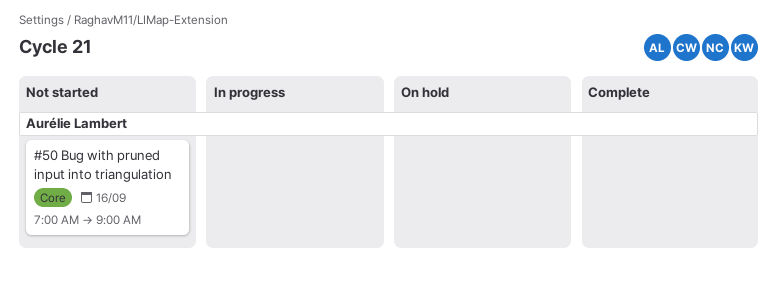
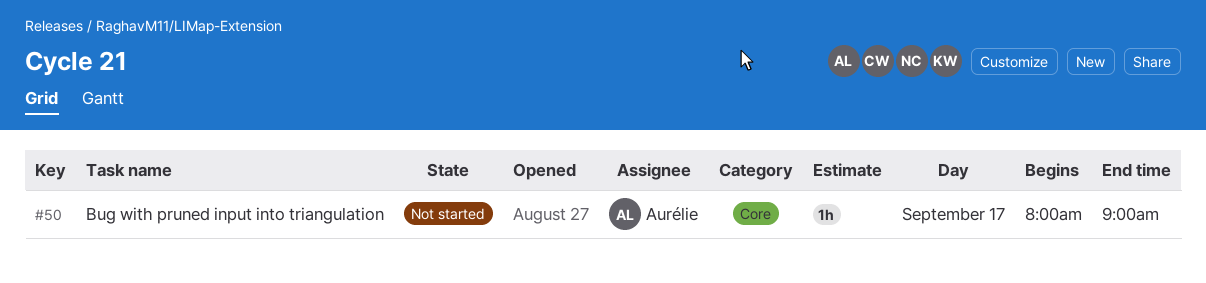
#50, day: Sep 16 -> Sep 17
#50, begins: 07:00 -> 08:00

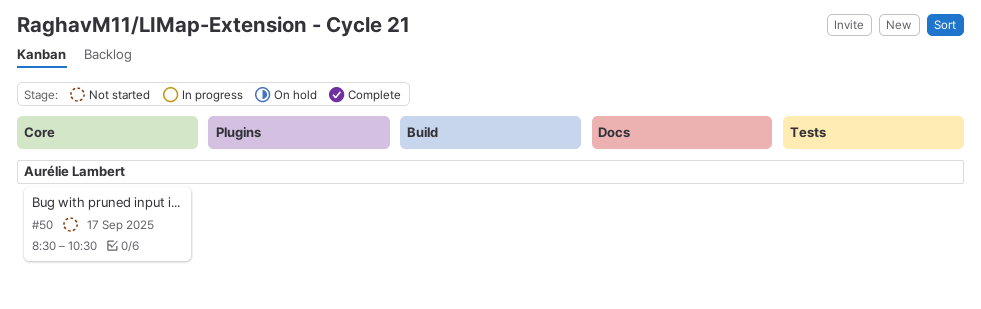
#50, begins: 08:00 -> 08:30
#50, ends: 09:00 -> 10:30

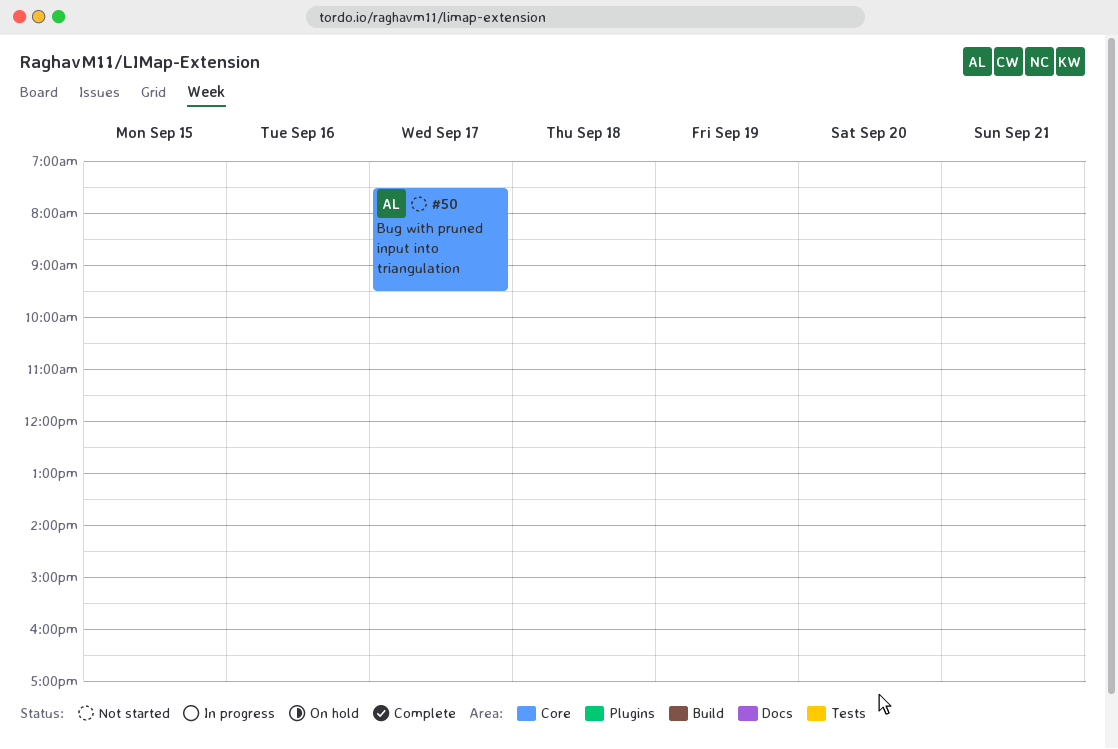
#50, begins: 08:30 -> 07:30
#50, ends: 10:30 -> 09:30

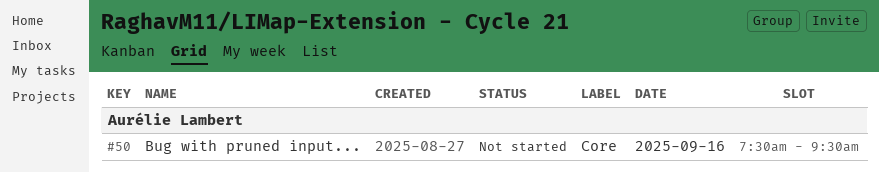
#50, day: Sep 17 -> Sep 16

